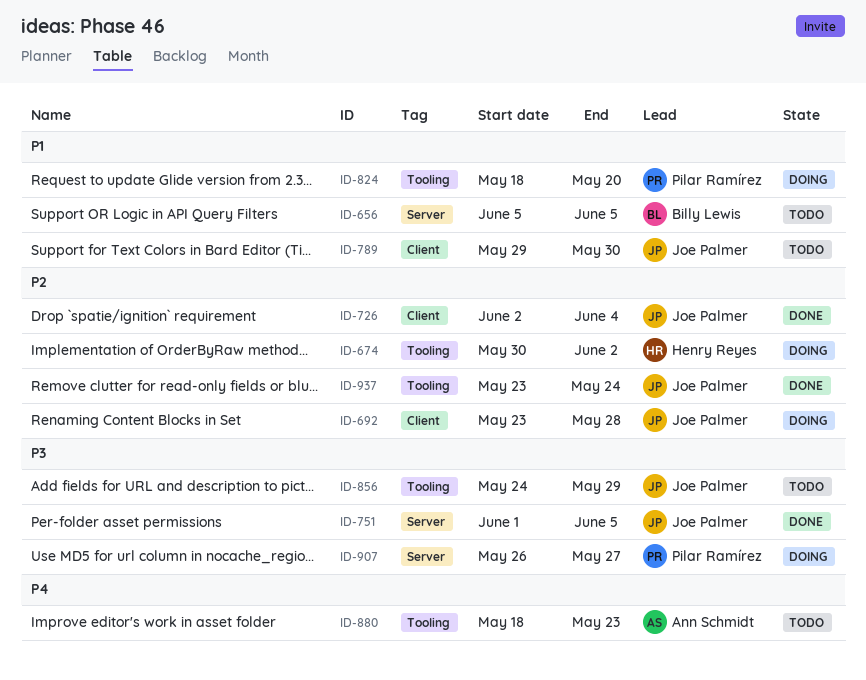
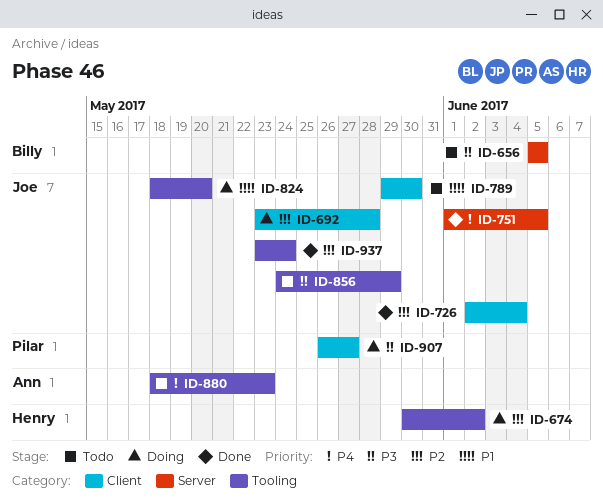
ID-656, priority: P1 -> P3
ID-751, priority: P3 -> P4
ID-824, owner: Pilar Ramírez -> Joe Palmer
ID-907, label: Server -> Client

